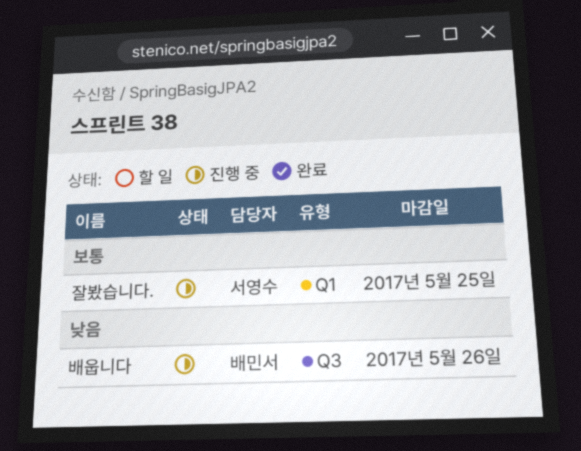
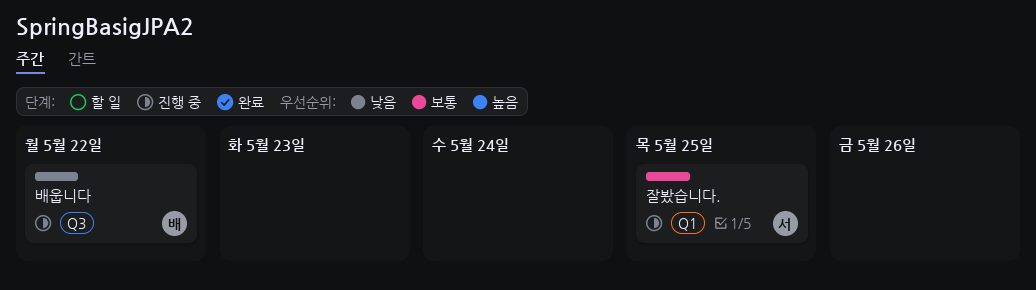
배웁니다, due: May 26 -> May 22

